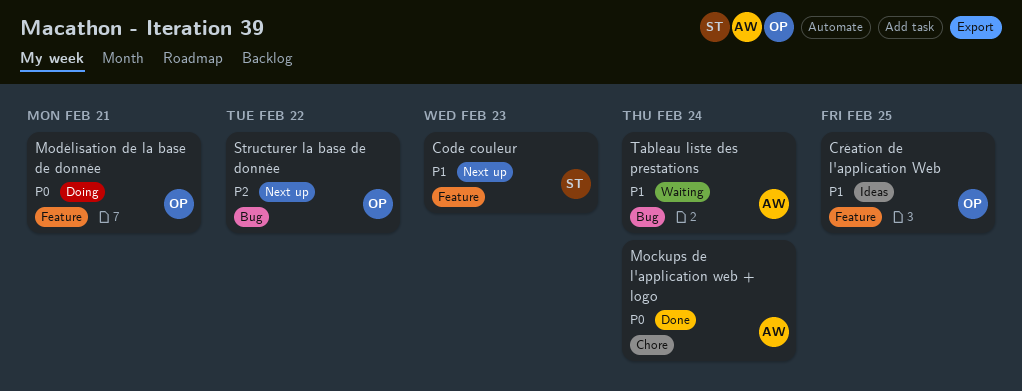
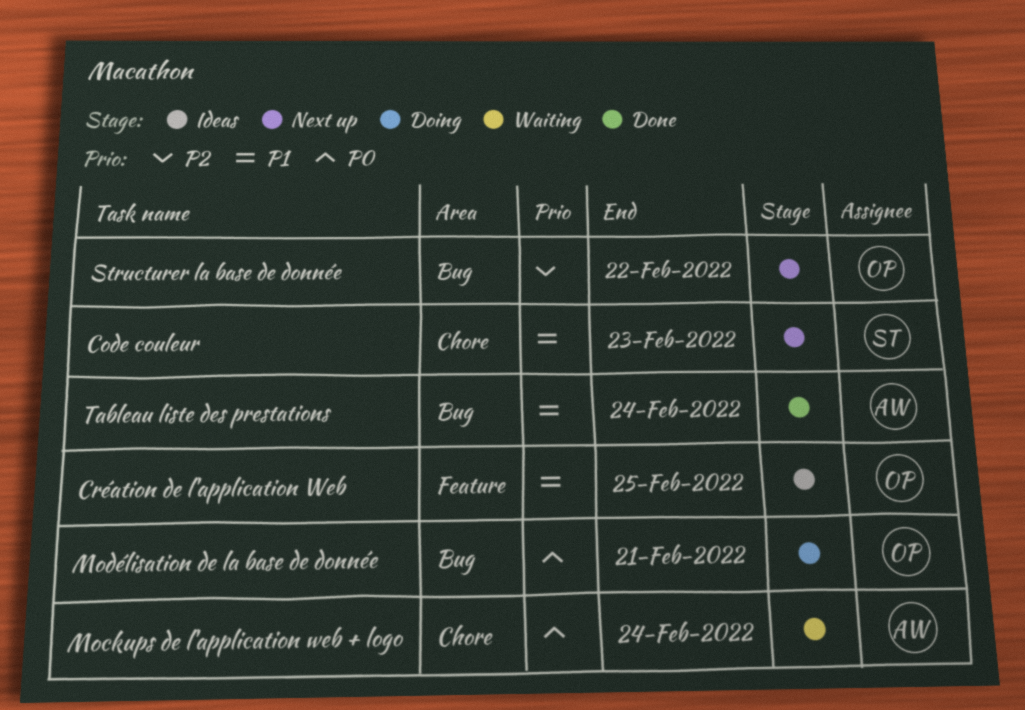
Code couleur, label: Feature -> Chore
Mockups de l'application web + logo, status: Done -> Waiting
Modélisation de la base de donnée, label: Feature -> Bug
Tableau liste des prestations, status: Waiting -> Done

